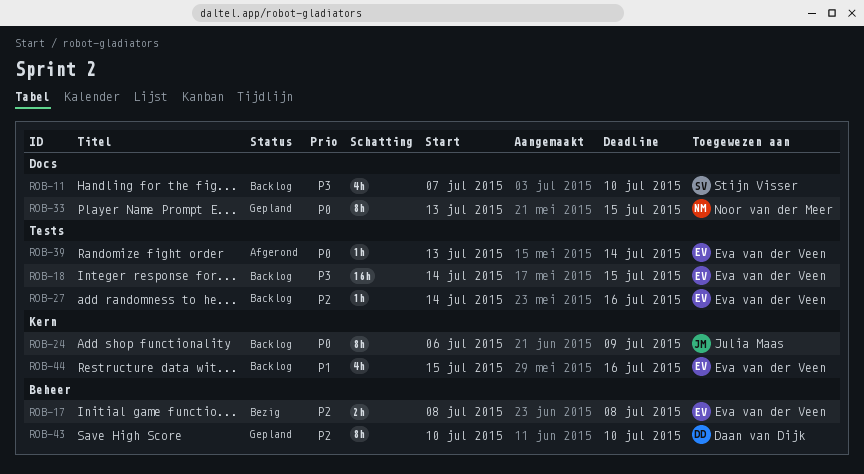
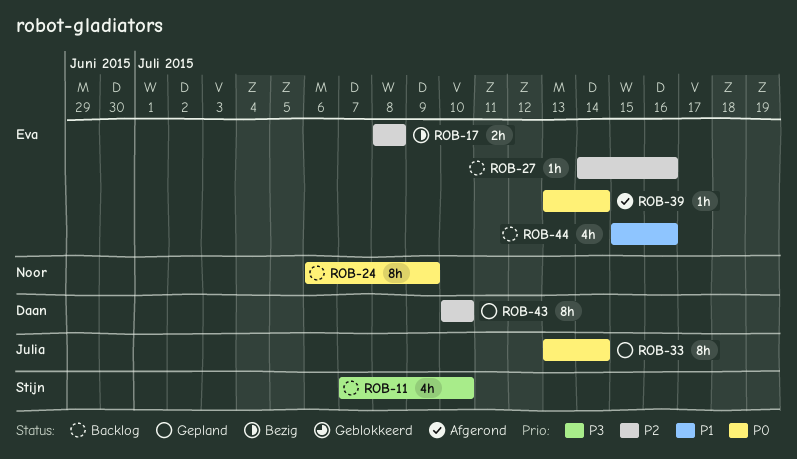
ROB-18: present -> none
ROB-24, owner: Julia Maas -> Noor van der Meer
ROB-33, owner: Noor van der Meer -> Julia Maas
ROB-33, due: Jul 15 -> Jul 14

